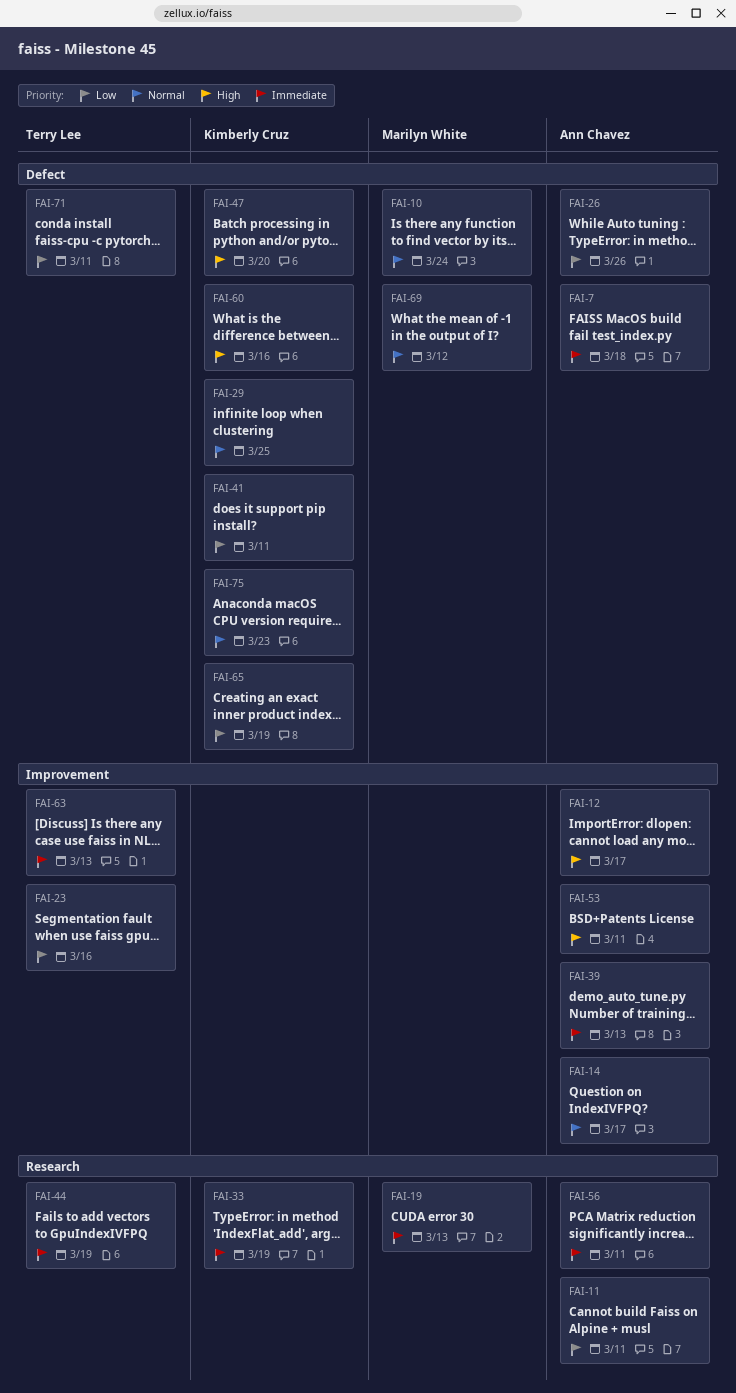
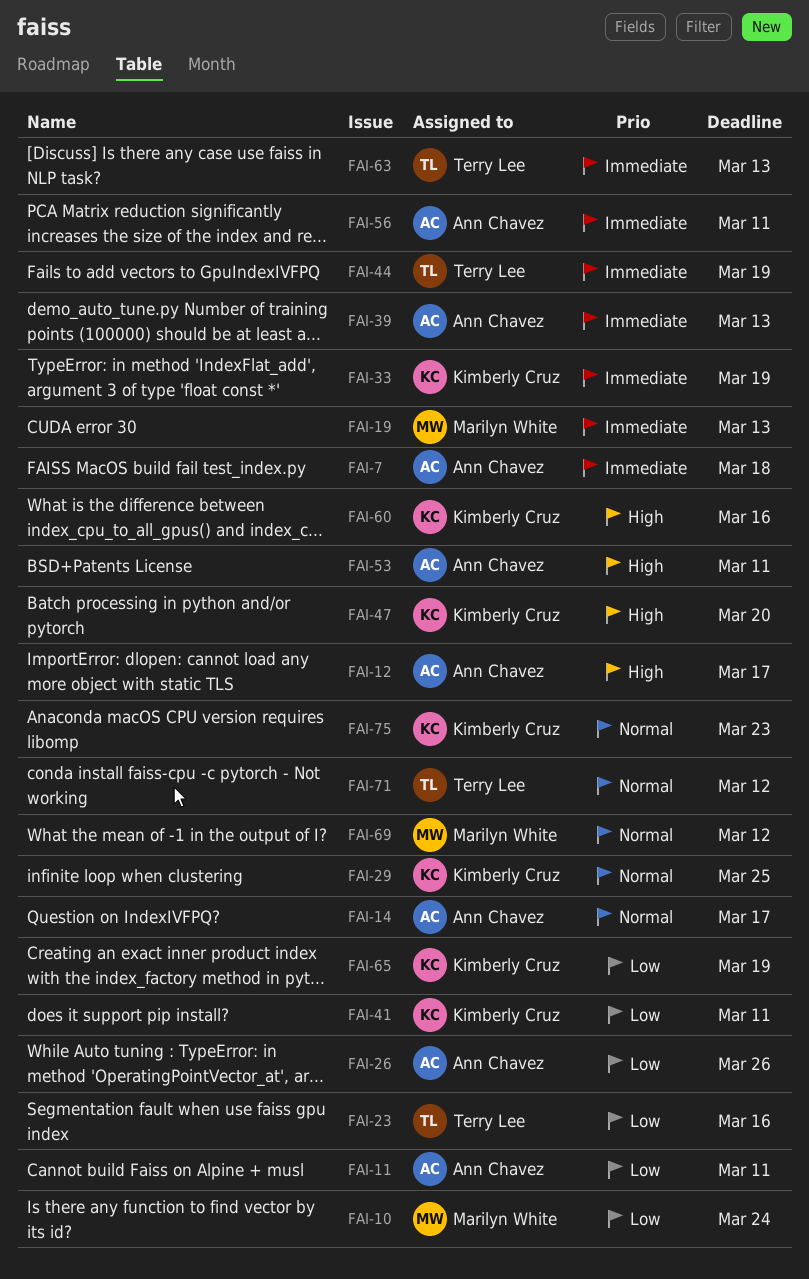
FAI-10, priority: Normal -> Low
FAI-71, priority: Low -> Normal
FAI-71, due: Mar 11 -> Mar 12

